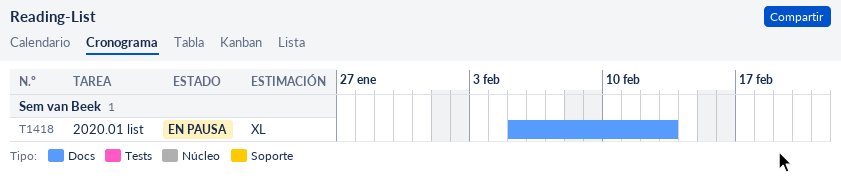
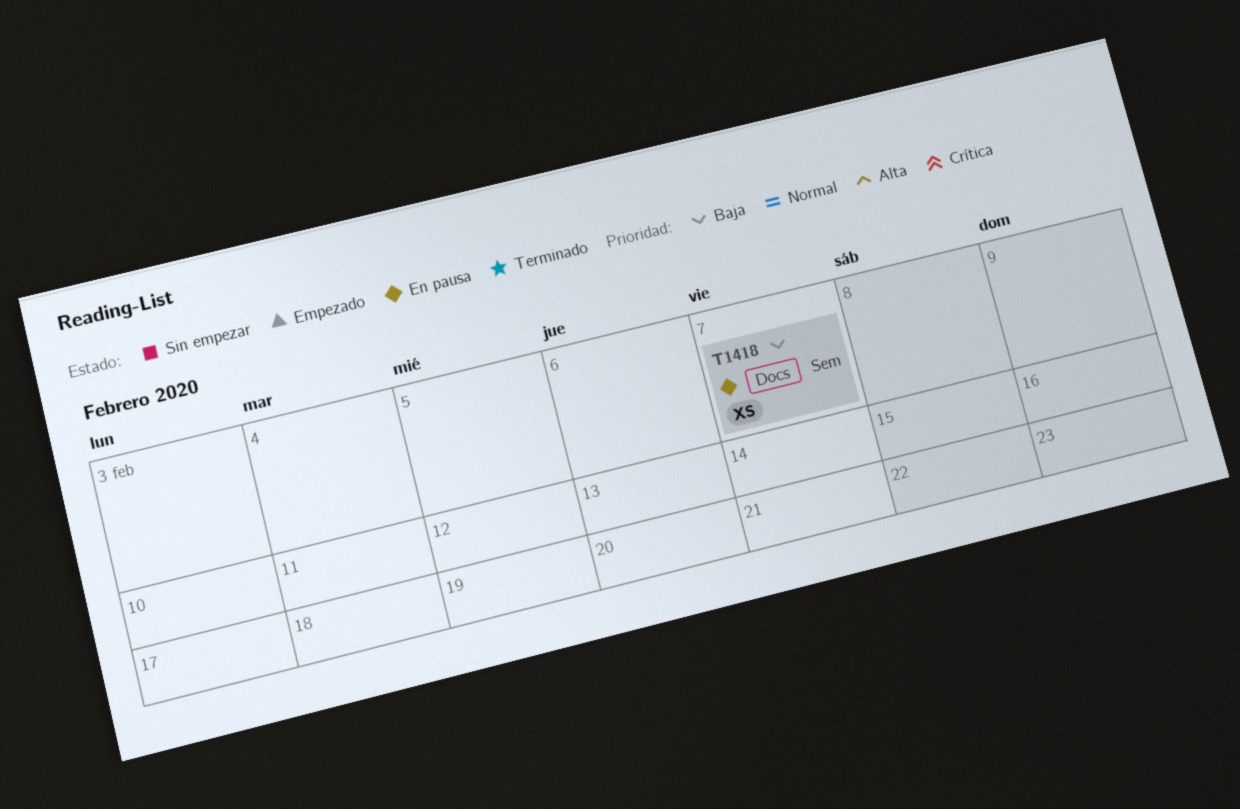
T1418, estimate: XL -> XS
T1418, due: Feb 13 -> Feb 7

